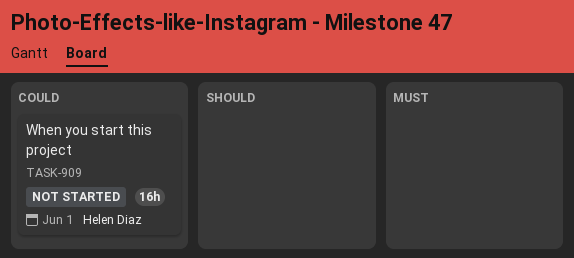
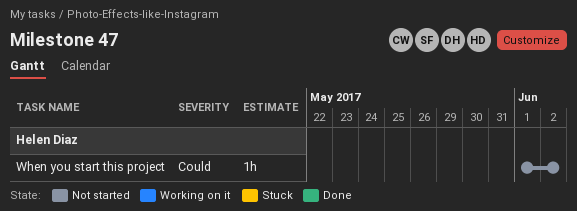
When you start this project, estimate: 16h -> 1h
When you start this project, due: Jun 1 -> Jun 2

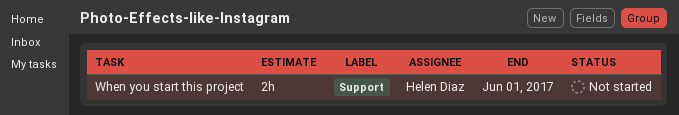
When you start this project, estimate: 1h -> 2h
When you start this project, due: Jun 2 -> Jun 1

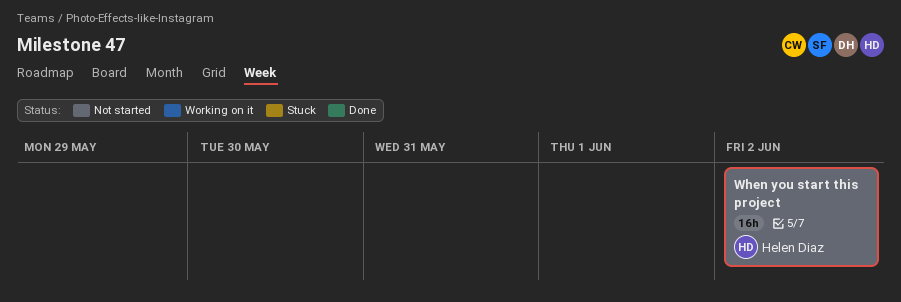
When you start this project, estimate: 2h -> 16h
When you start this project, due: Jun 1 -> Jun 2

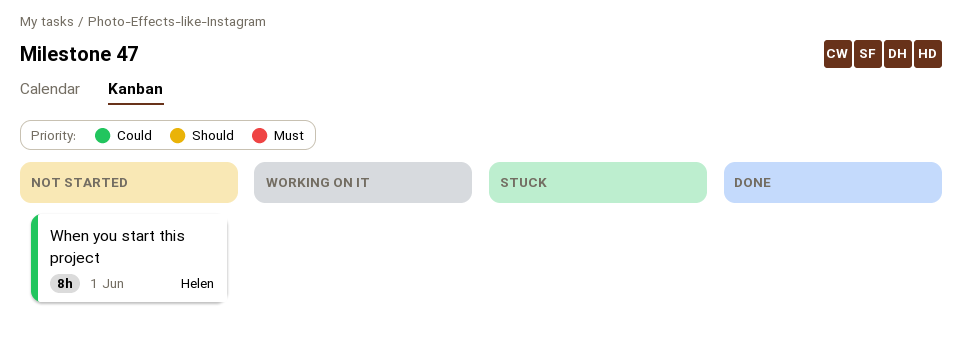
When you start this project, estimate: 16h -> 8h
When you start this project, due: Jun 2 -> Jun 1

